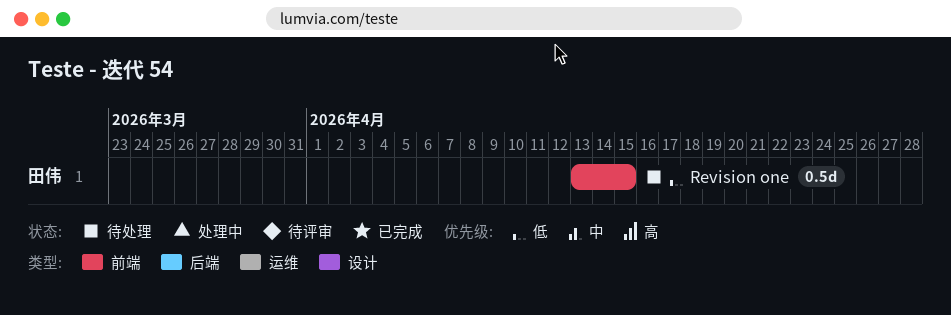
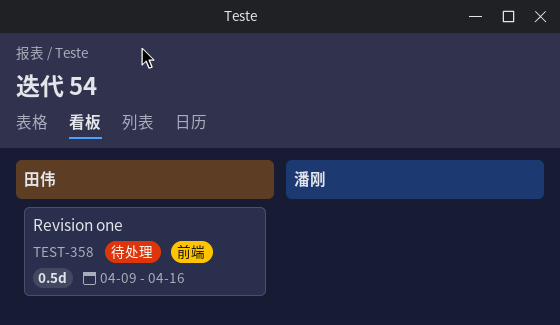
Revision one, start: Apr 13 -> Apr 9
Revision one, due: Apr 15 -> Apr 16

